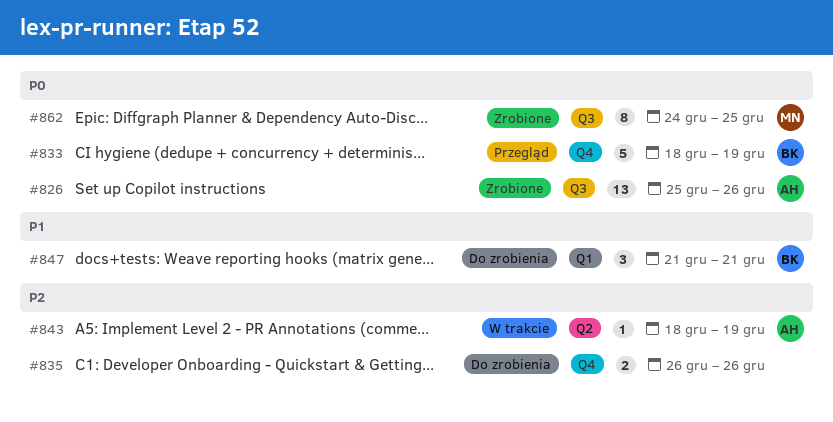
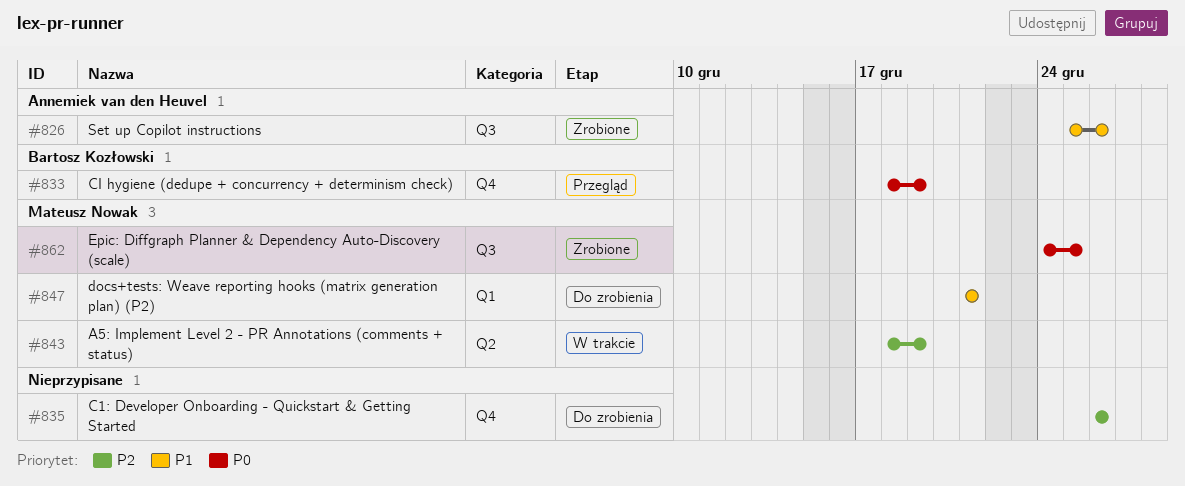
#826, priority: P0 -> P1
#843, owner: Annemiek van den Heuvel -> Mateusz Nowak
#847, owner: Bartosz Kozłowski -> Mateusz Nowak

